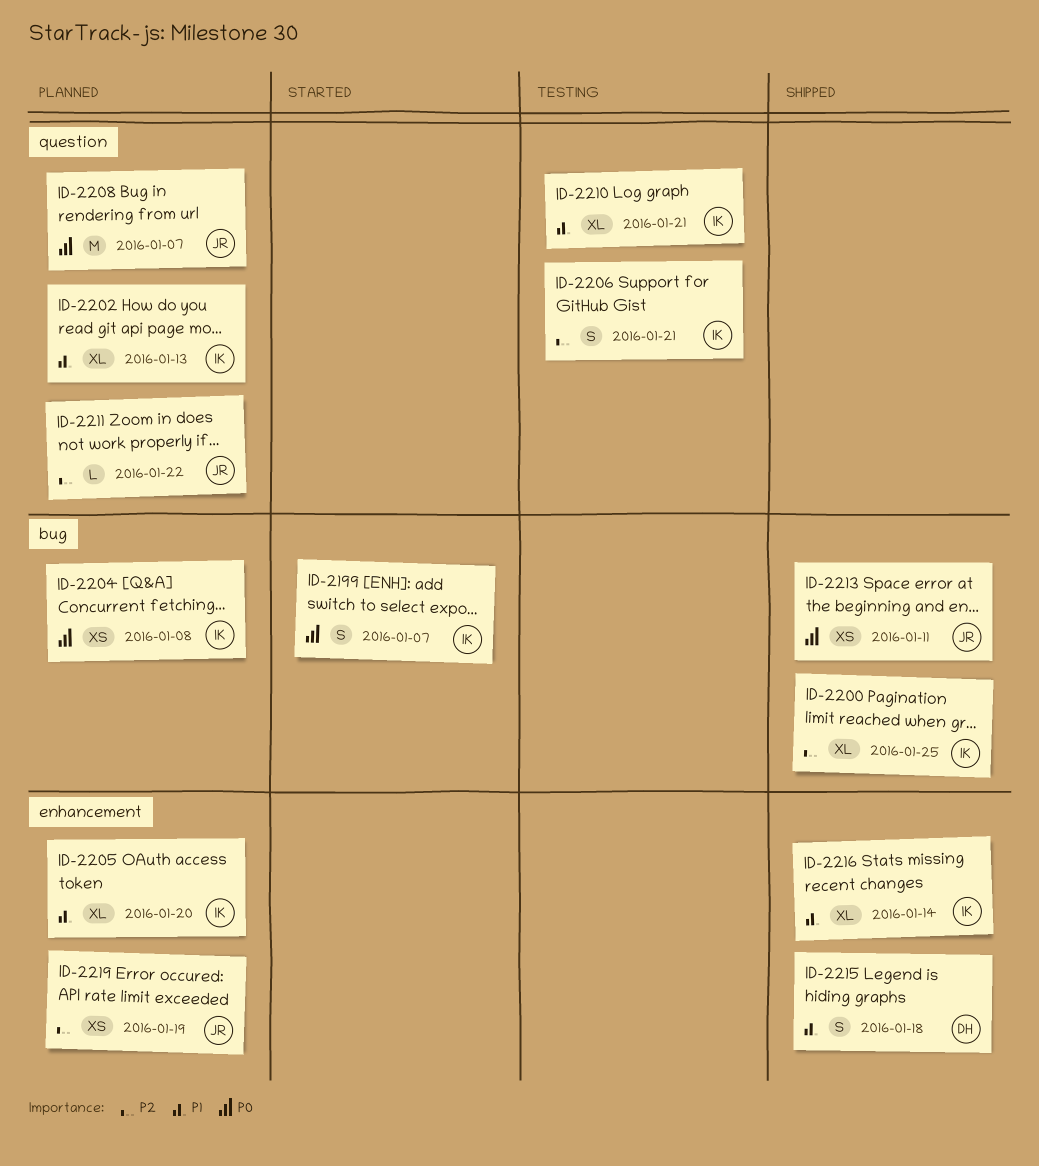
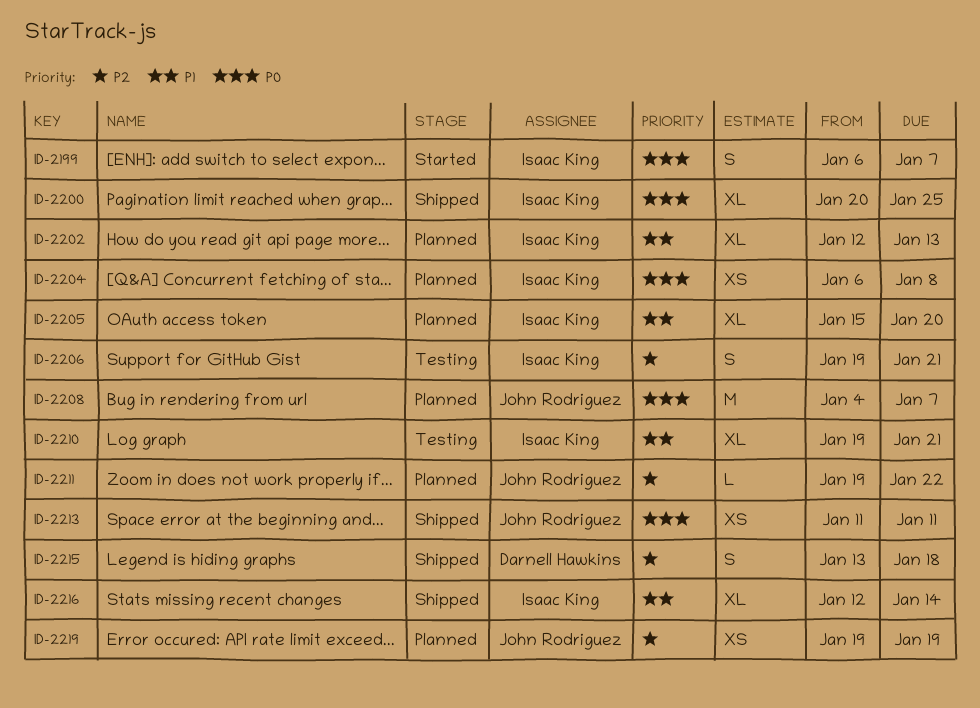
ID-2200, priority: P2 -> P0
ID-2215, priority: P1 -> P2

